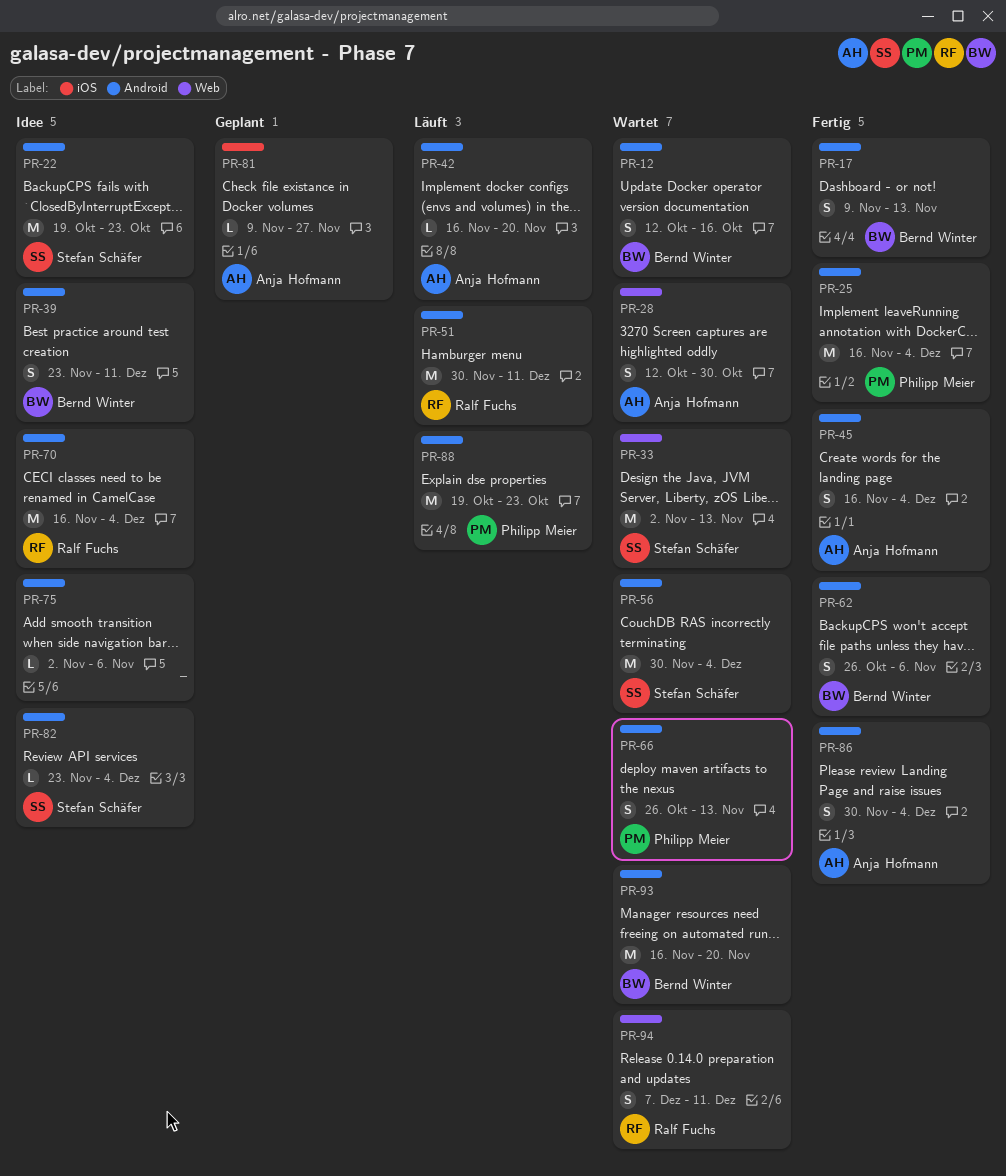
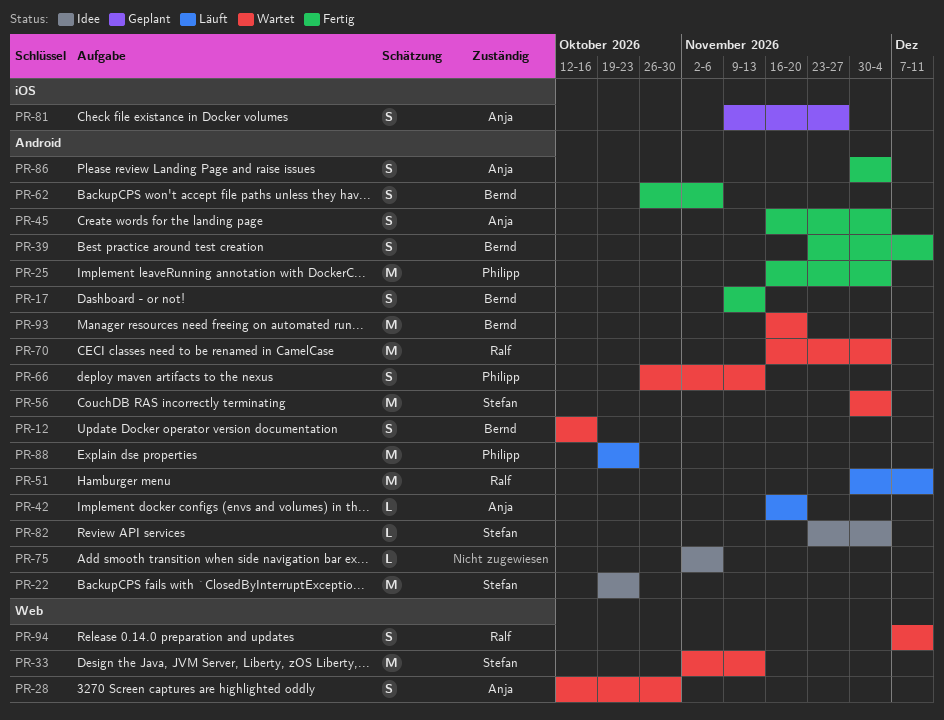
PR-39, status: Idee -> Fertig
PR-70, status: Idee -> Wartet
PR-81, estimate: L -> S

